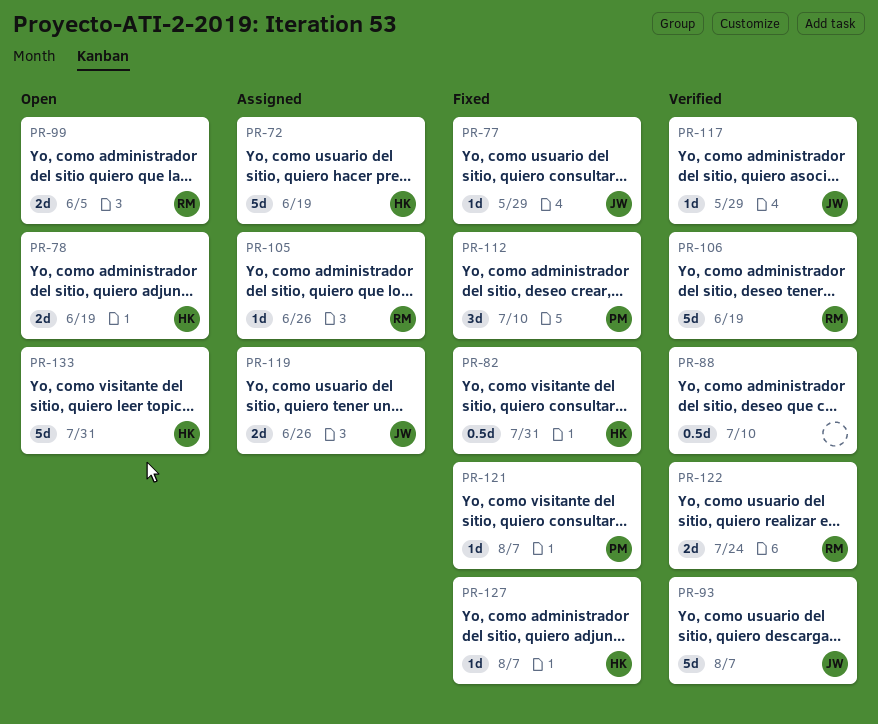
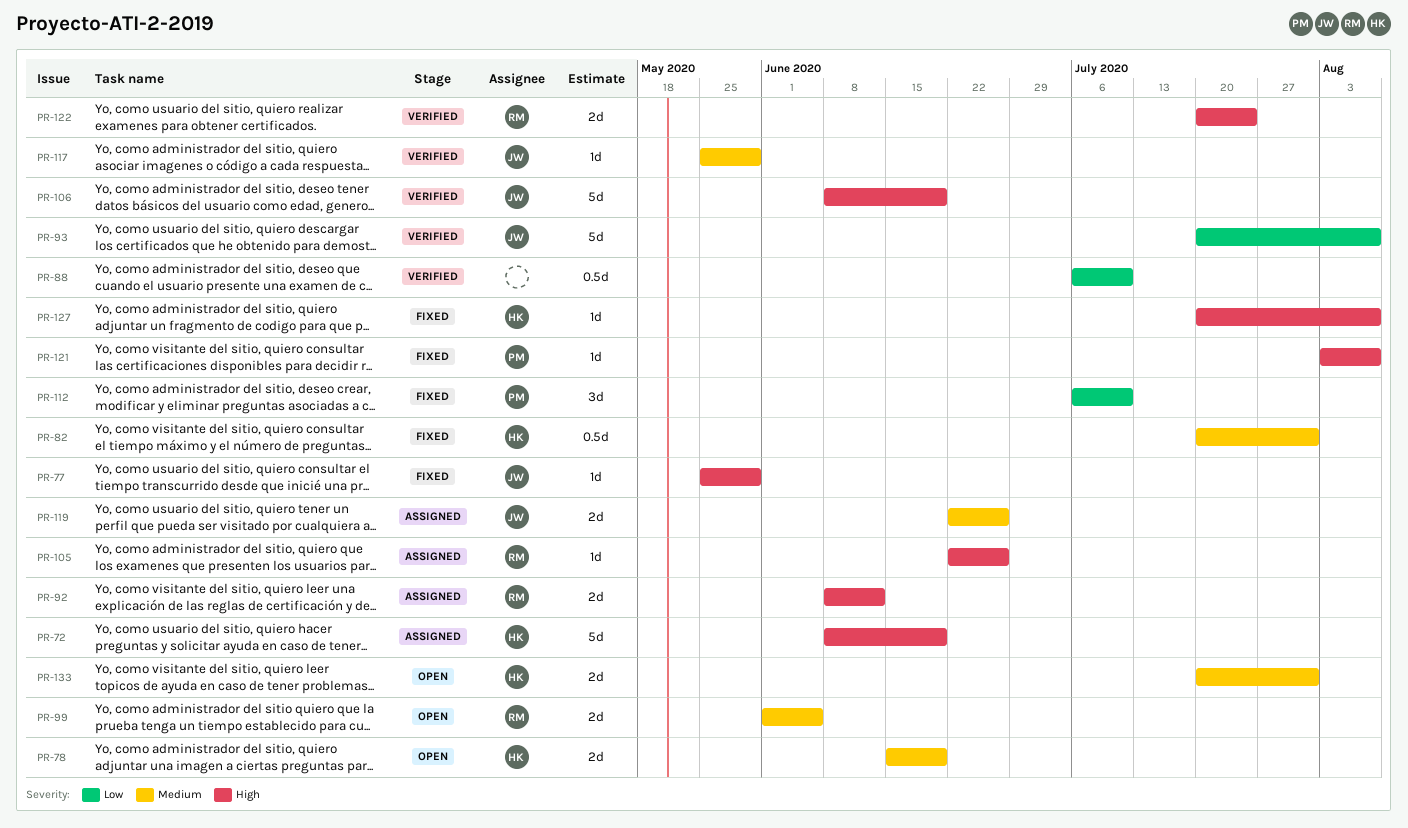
PR-92: none -> present
PR-106, owner: RM -> JW
PR-133, estimate: 5d -> 2d

